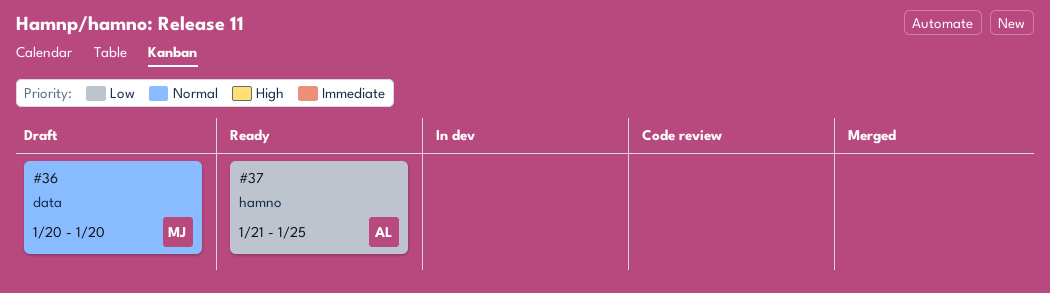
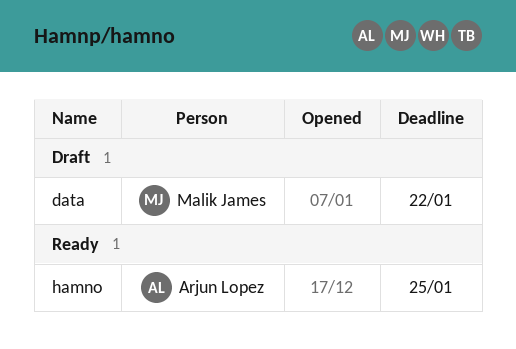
data, due: Jan 20 -> Jan 22

